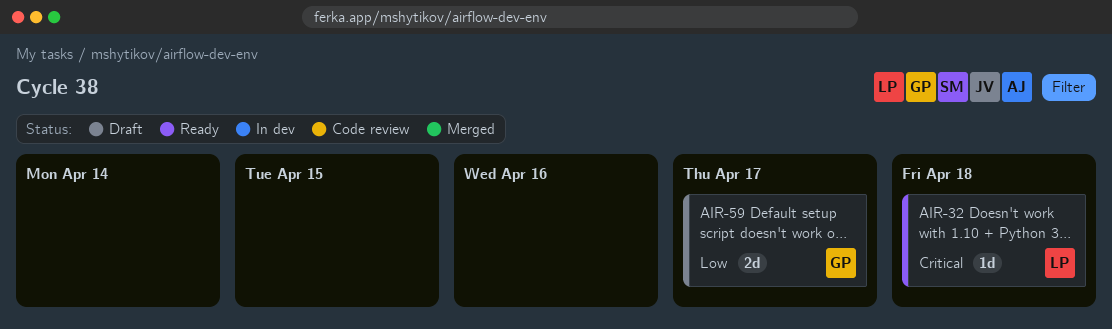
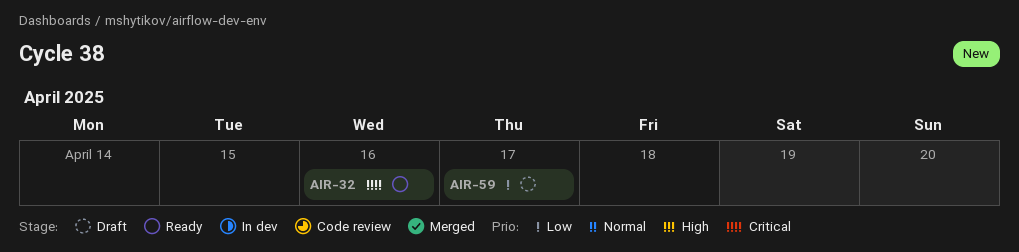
AIR-32, due: Apr 18 -> Apr 16

